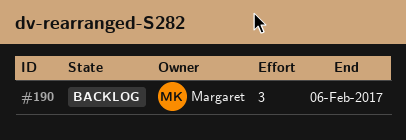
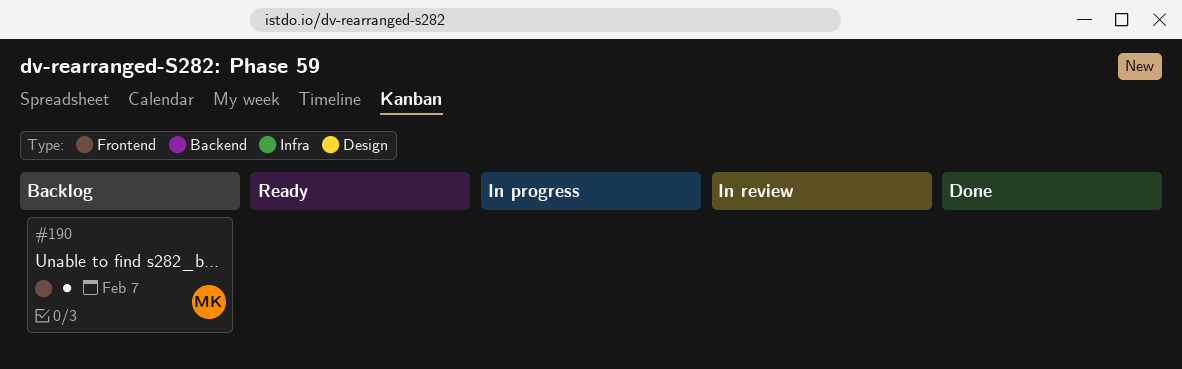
#190, estimate: 3 -> 1
#190, due: Feb 6 -> Feb 7

